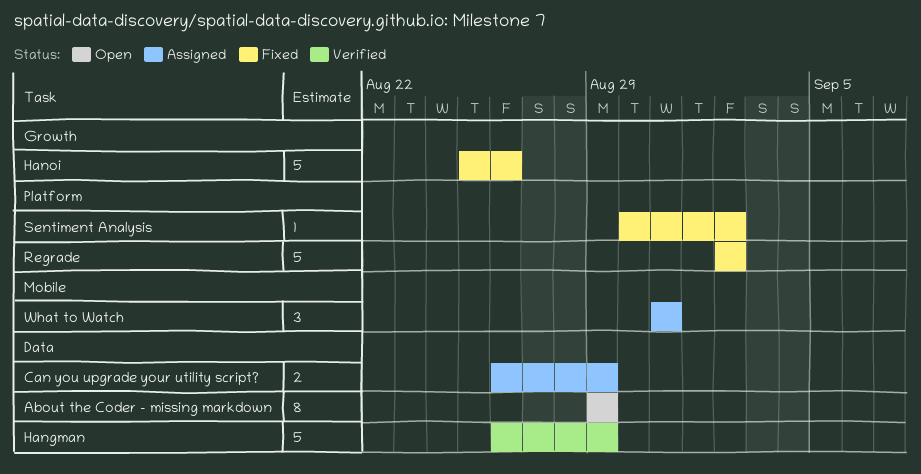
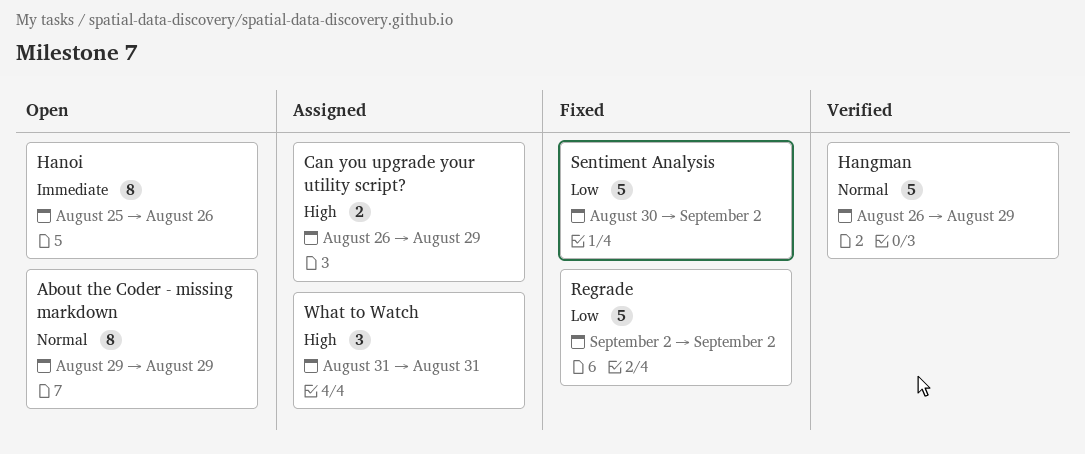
Hanoi, status: Fixed -> Open
Hanoi, estimate: 5 -> 8
Sentiment Analysis, estimate: 1 -> 5

